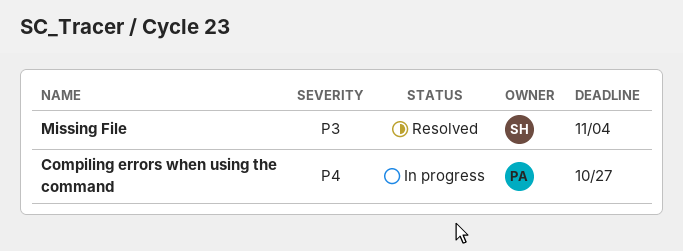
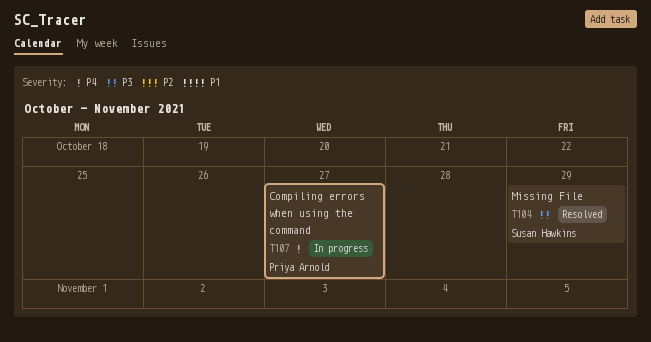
Missing File, due: Nov 4 -> Oct 29

